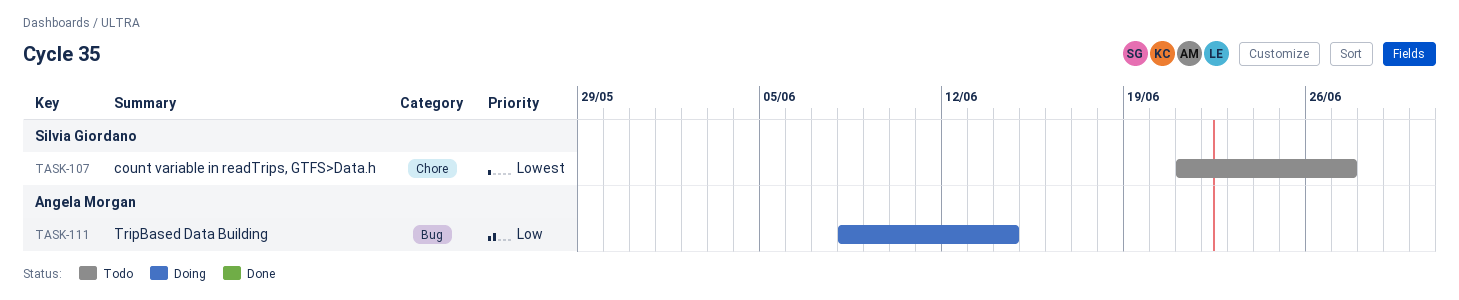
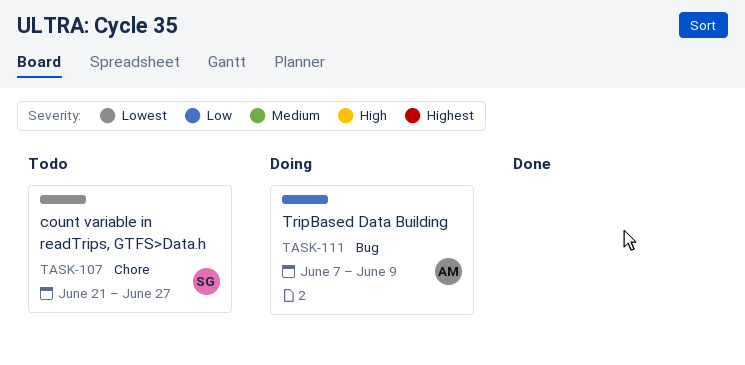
TASK-111, start: Jun 8 -> Jun 7
TASK-111, due: Jun 14 -> Jun 9

